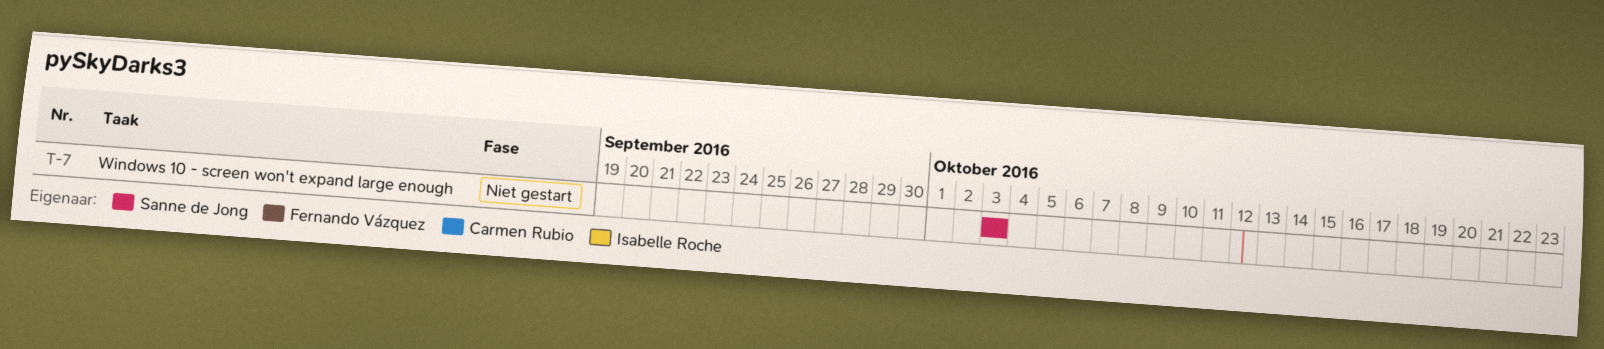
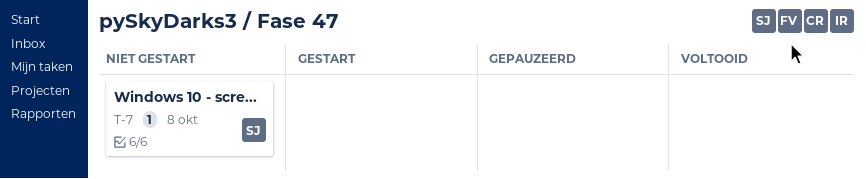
T-7, due: Oct 3 -> Oct 8

